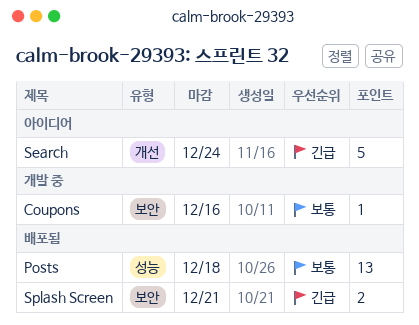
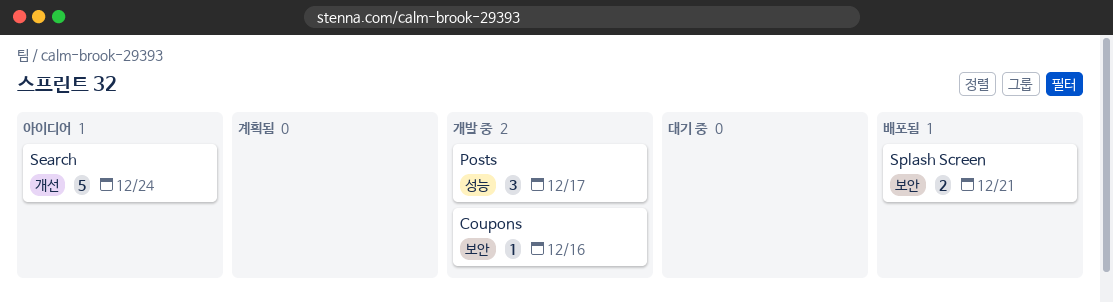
Posts, status: 배포됨 -> 개발 중
Posts, estimate: 13 -> 3
Posts, due: Dec 18 -> Dec 17

